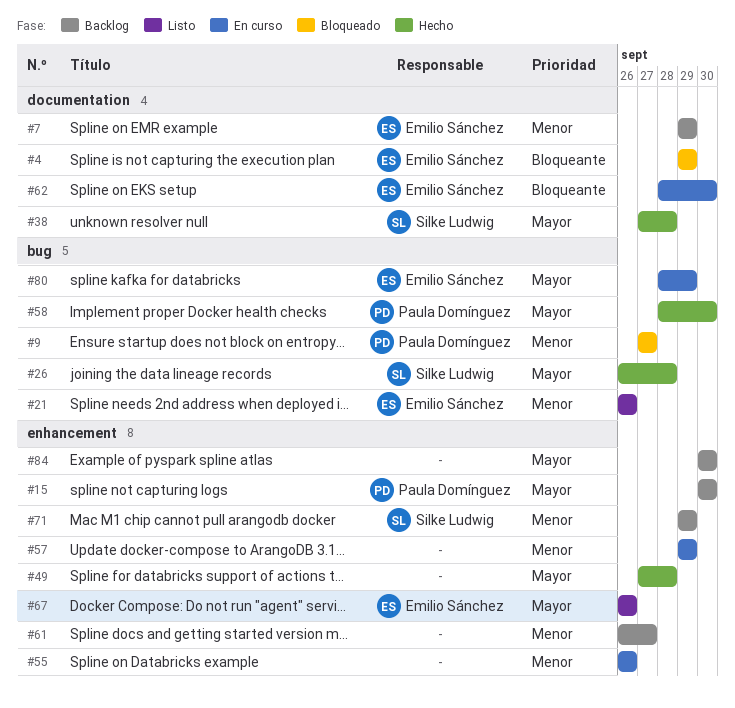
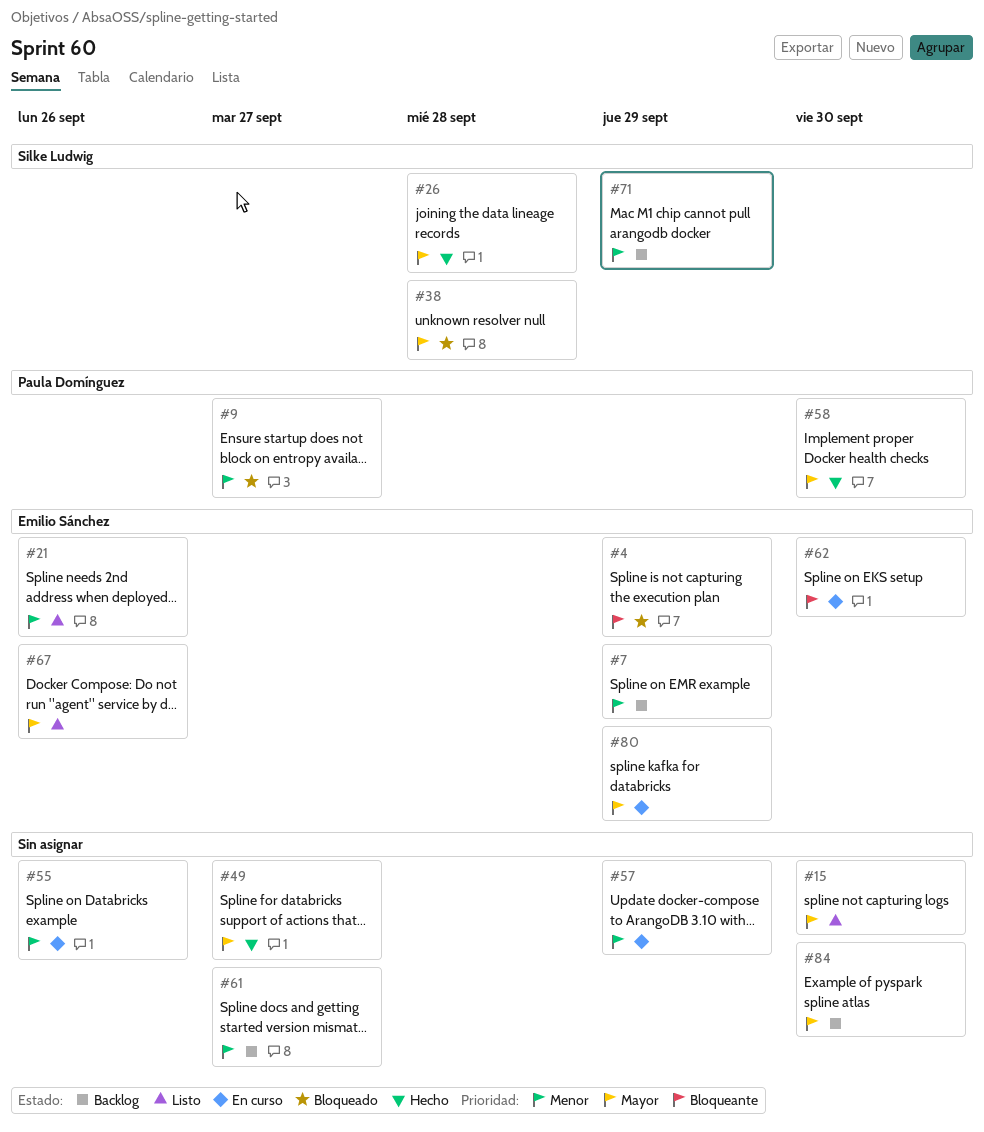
#15, status: Backlog -> Listo
#15, owner: Paula Domínguez -> none
#38, status: Hecho -> Bloqueado
#49, due: Sep 28 -> Sep 27

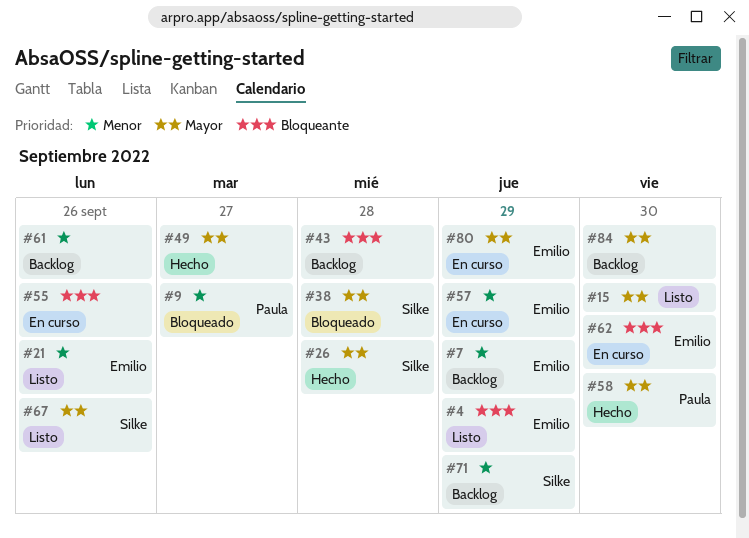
#4, status: Bloqueado -> Listo
#43: none -> present
#55, priority: Menor -> Bloqueante
#57, owner: none -> Emilio Sánchez
#61, due: Sep 27 -> Sep 26
#67, owner: Emilio Sánchez -> Silke Ludwig

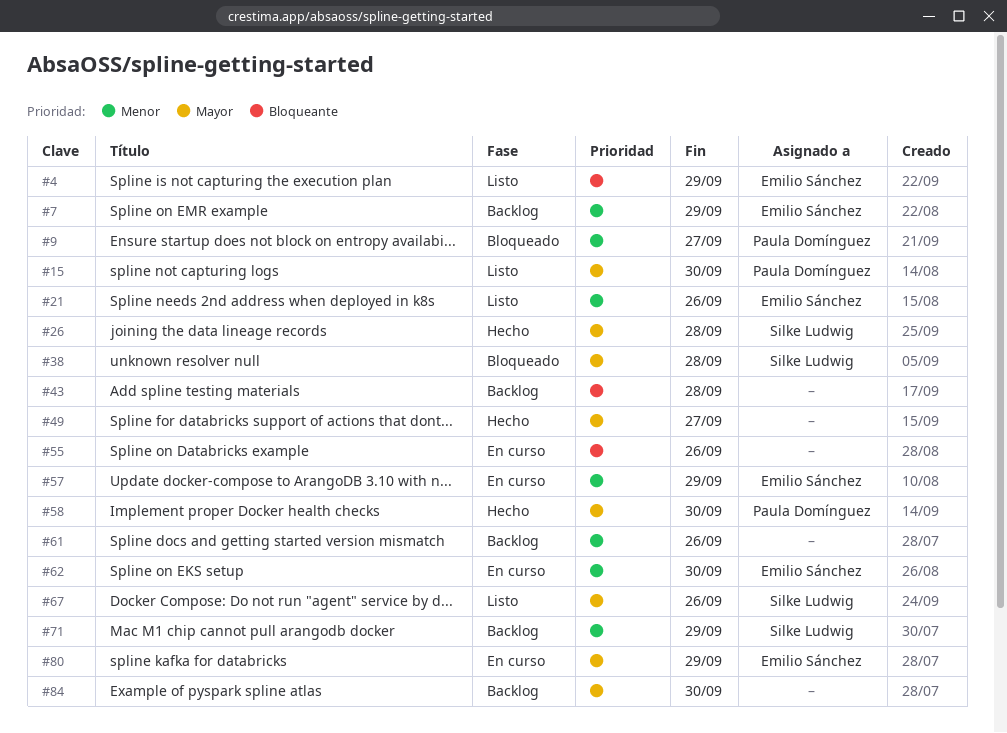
#15, owner: none -> Paula Domínguez
#62, priority: Bloqueante -> Menor

